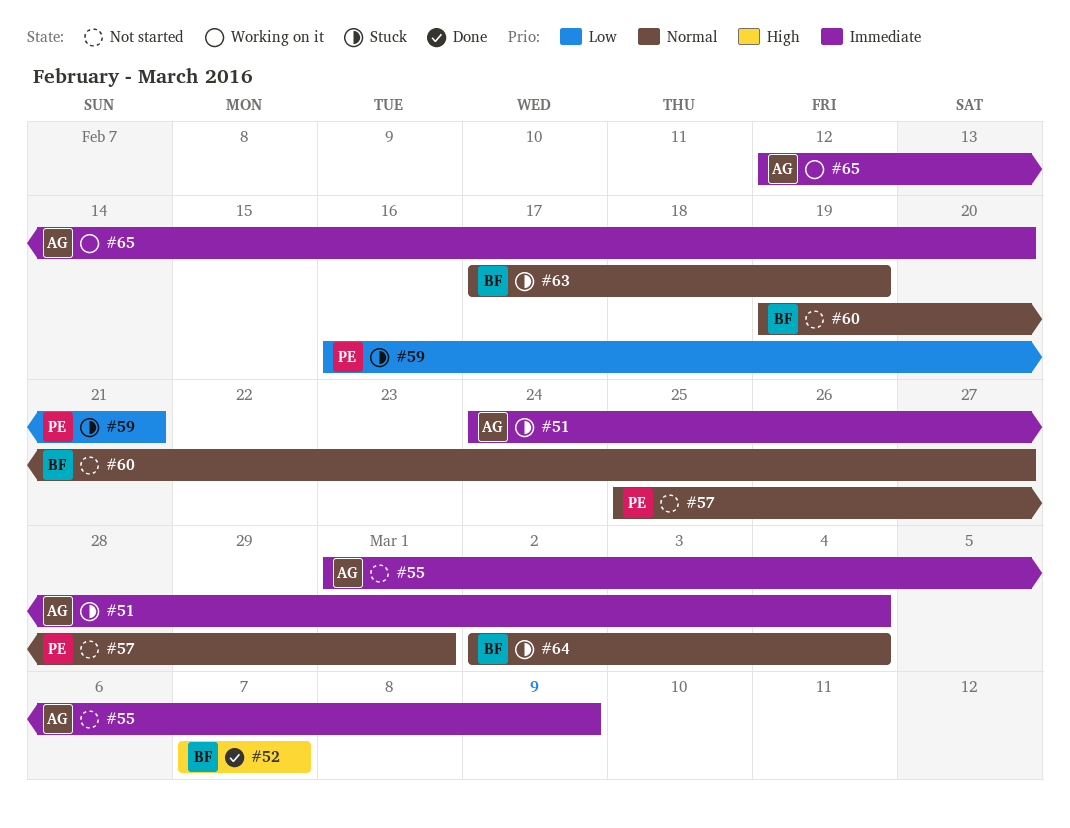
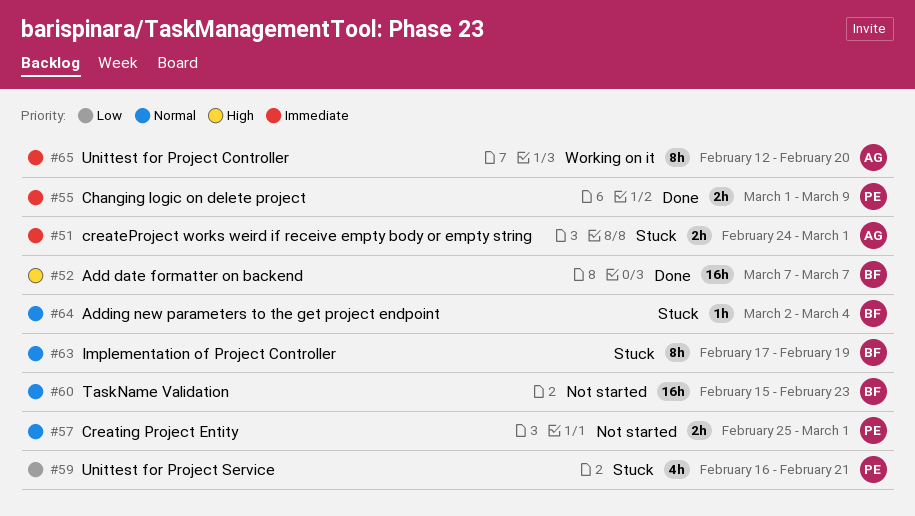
#51, due: Mar 4 -> Mar 1
#55, status: Not started -> Done
#55, owner: AG -> PE
#60, start: Feb 19 -> Feb 15
#60, due: Feb 27 -> Feb 23

